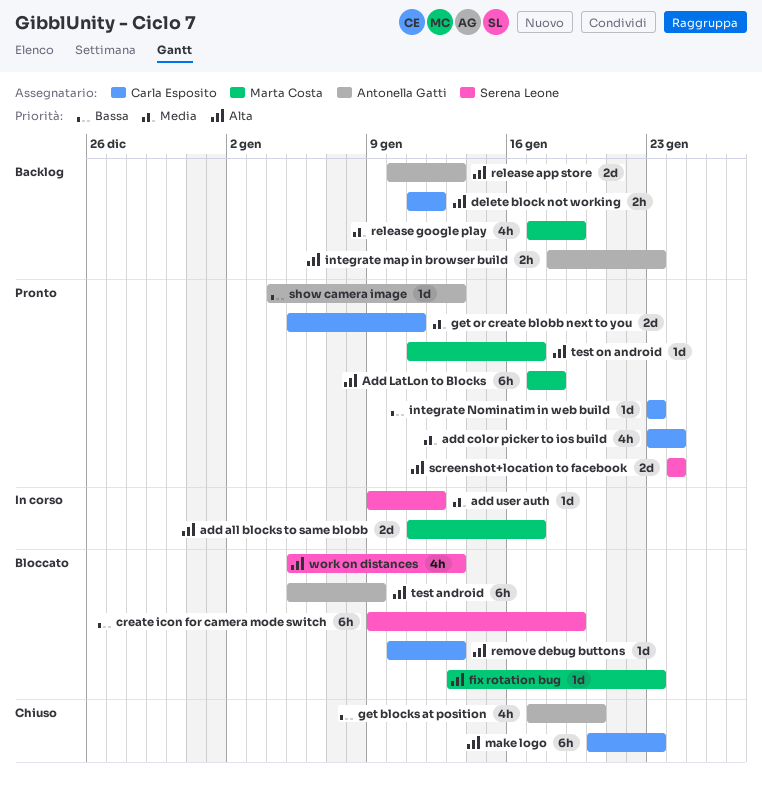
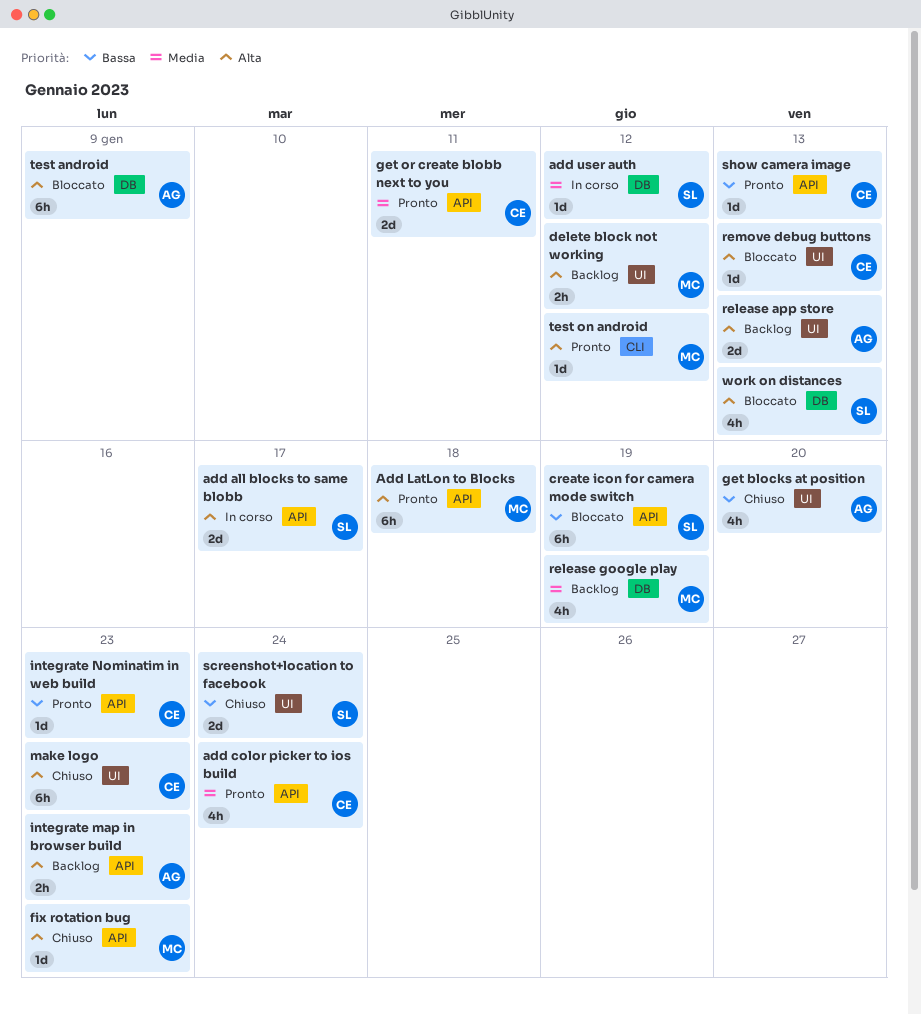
add all blocks to same blobb, owner: Marta Costa -> Serena Leone
delete block not working, owner: Carla Esposito -> Marta Costa
fix rotation bug, status: Bloccato -> Chiuso
screenshot+location to facebook, status: Pronto -> Chiuso
screenshot+location to facebook, priority: Alta -> Bassa
show camera image, owner: Antonella Gatti -> Carla Esposito
test on android, due: Jan 17 -> Jan 12

